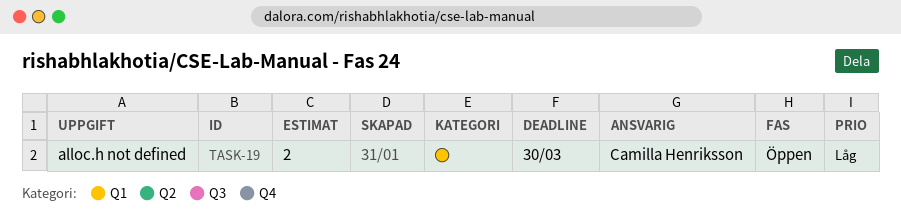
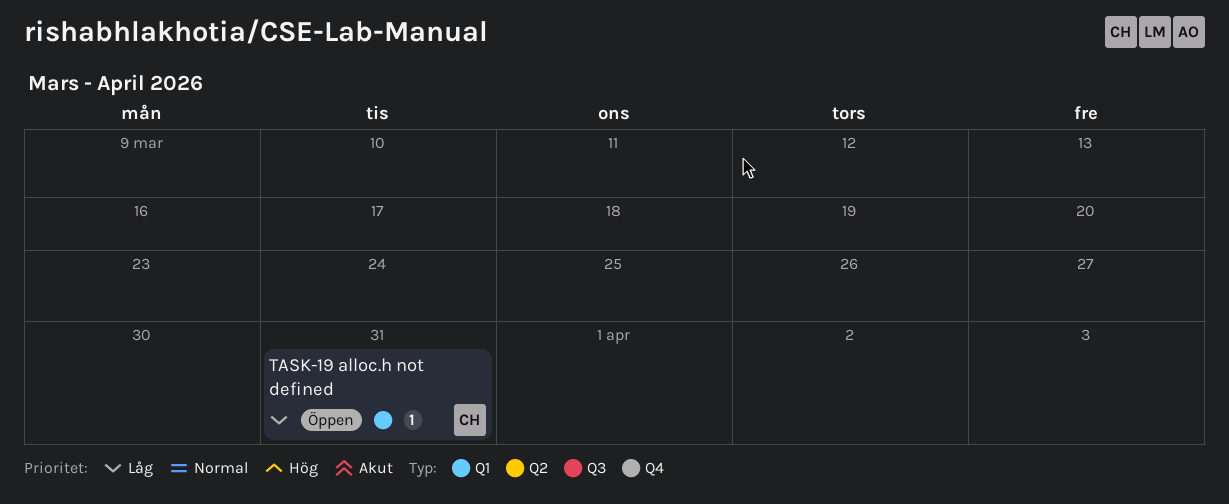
TASK-19, estimate: 2 -> 1
TASK-19, due: Mar 30 -> Mar 31

